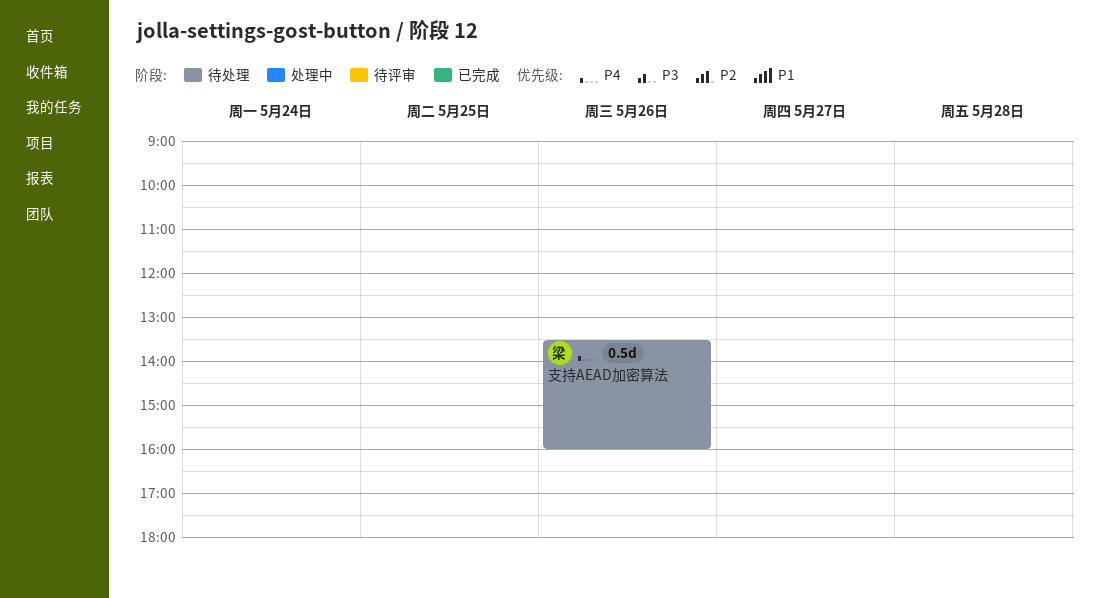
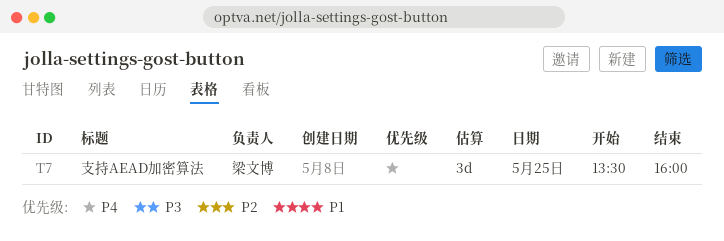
支持AEAD加密算法, estimate: 0.5d -> 3d
支持AEAD加密算法, day: May 26 -> May 25

